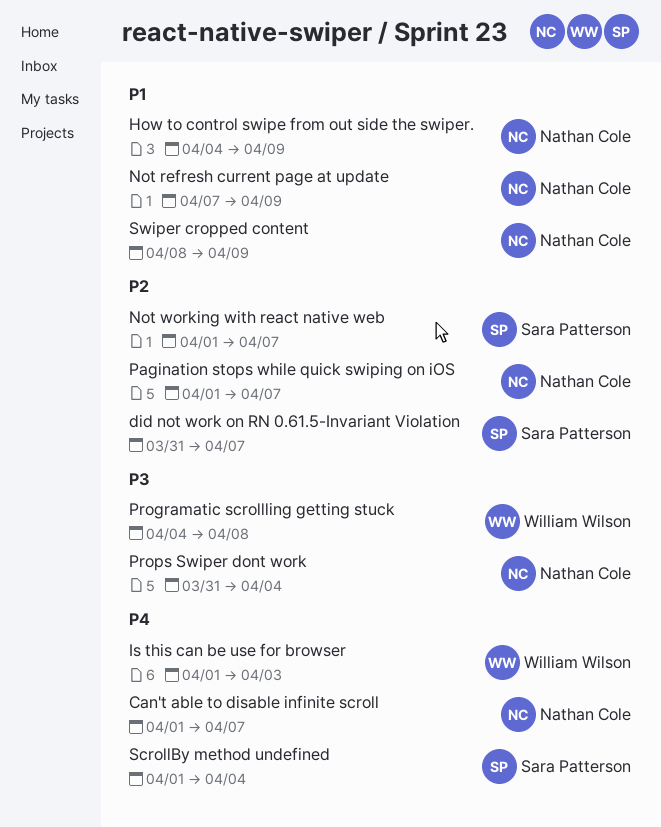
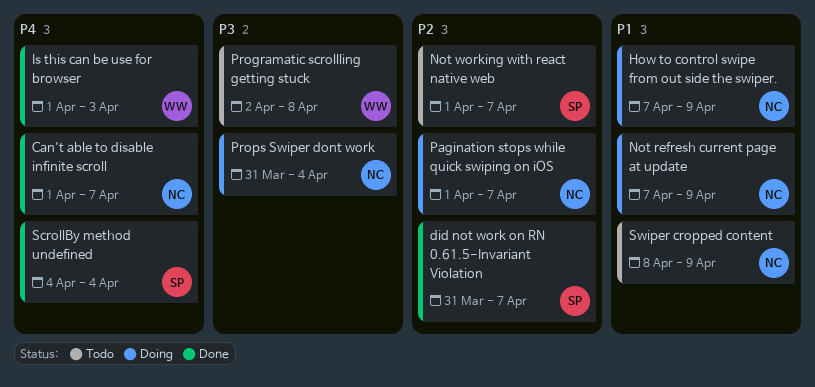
How to control swipe from out side the swiper., start: Apr 4 -> Apr 7
Programatic scrollling getting stuck, start: Apr 4 -> Apr 2
ScrollBy method undefined, start: Apr 1 -> Apr 4

